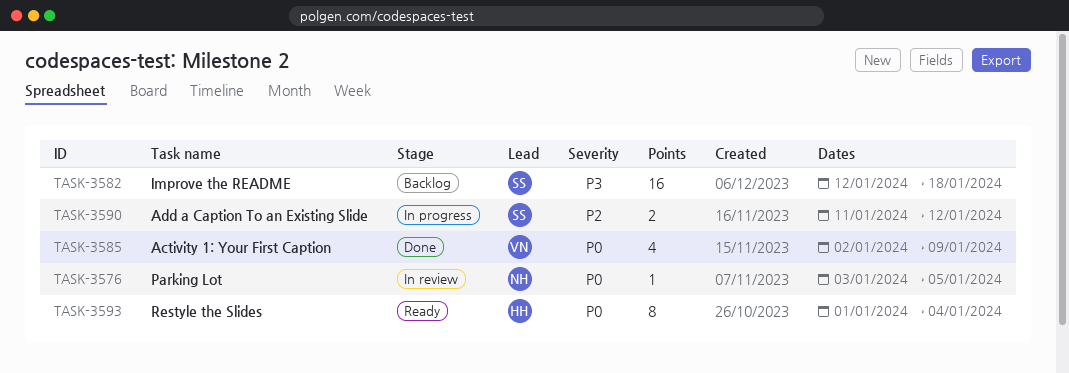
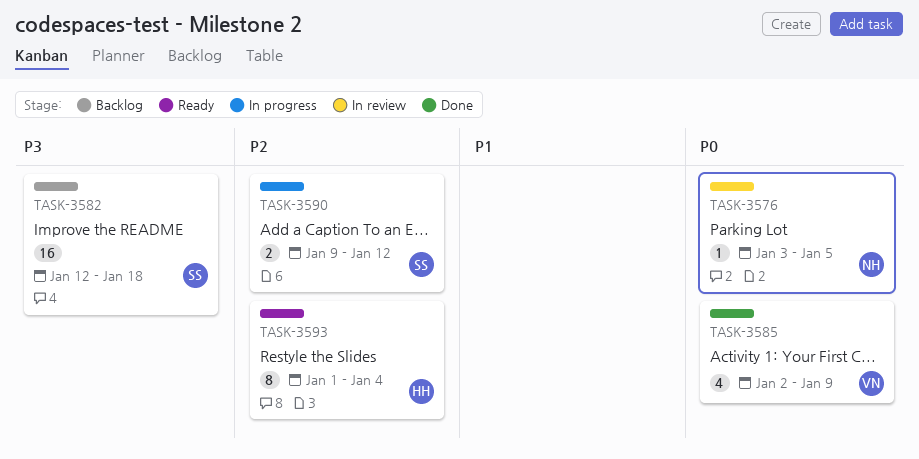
TASK-3590, start: Jan 11 -> Jan 9
TASK-3593, priority: P0 -> P2

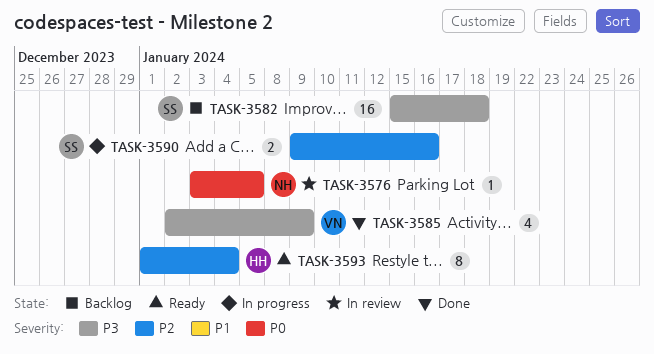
TASK-3582, start: Jan 12 -> Jan 15
TASK-3585, priority: P0 -> P3
TASK-3590, due: Jan 12 -> Jan 16

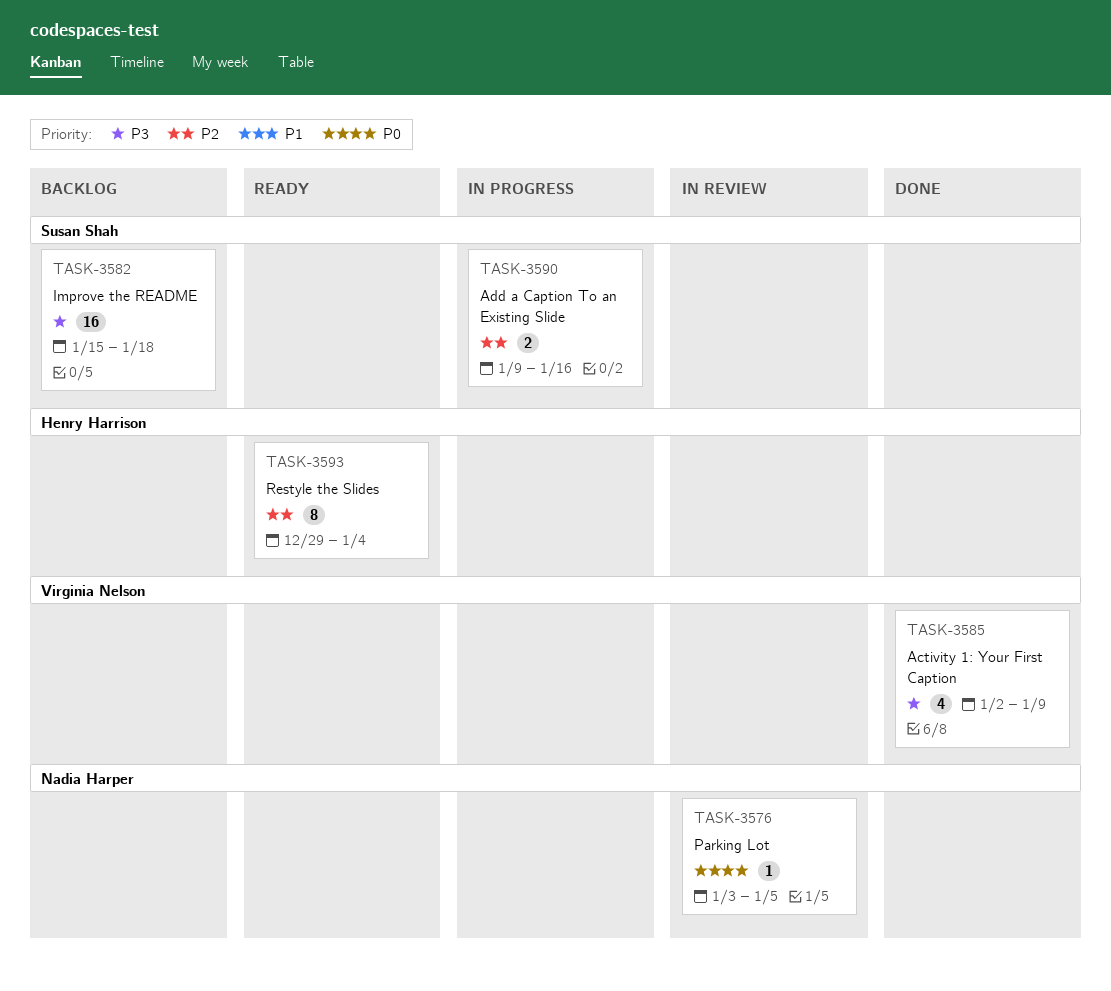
TASK-3593, start: Jan 1 -> Dec 29

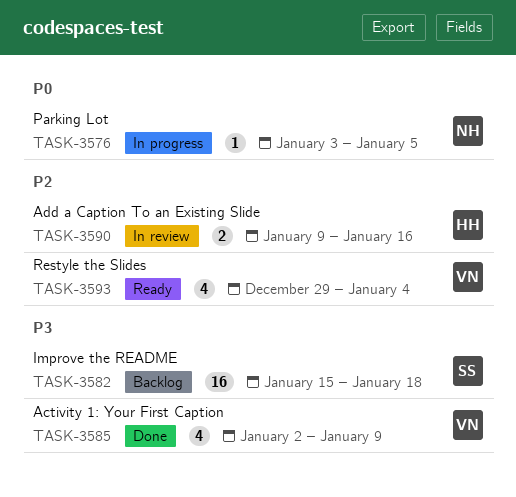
TASK-3576, status: In review -> In progress
TASK-3590, status: In progress -> In review
TASK-3590, owner: Susan Shah -> Henry Harrison
TASK-3593, owner: Henry Harrison -> Virginia Nelson
TASK-3593, estimate: 8 -> 4

